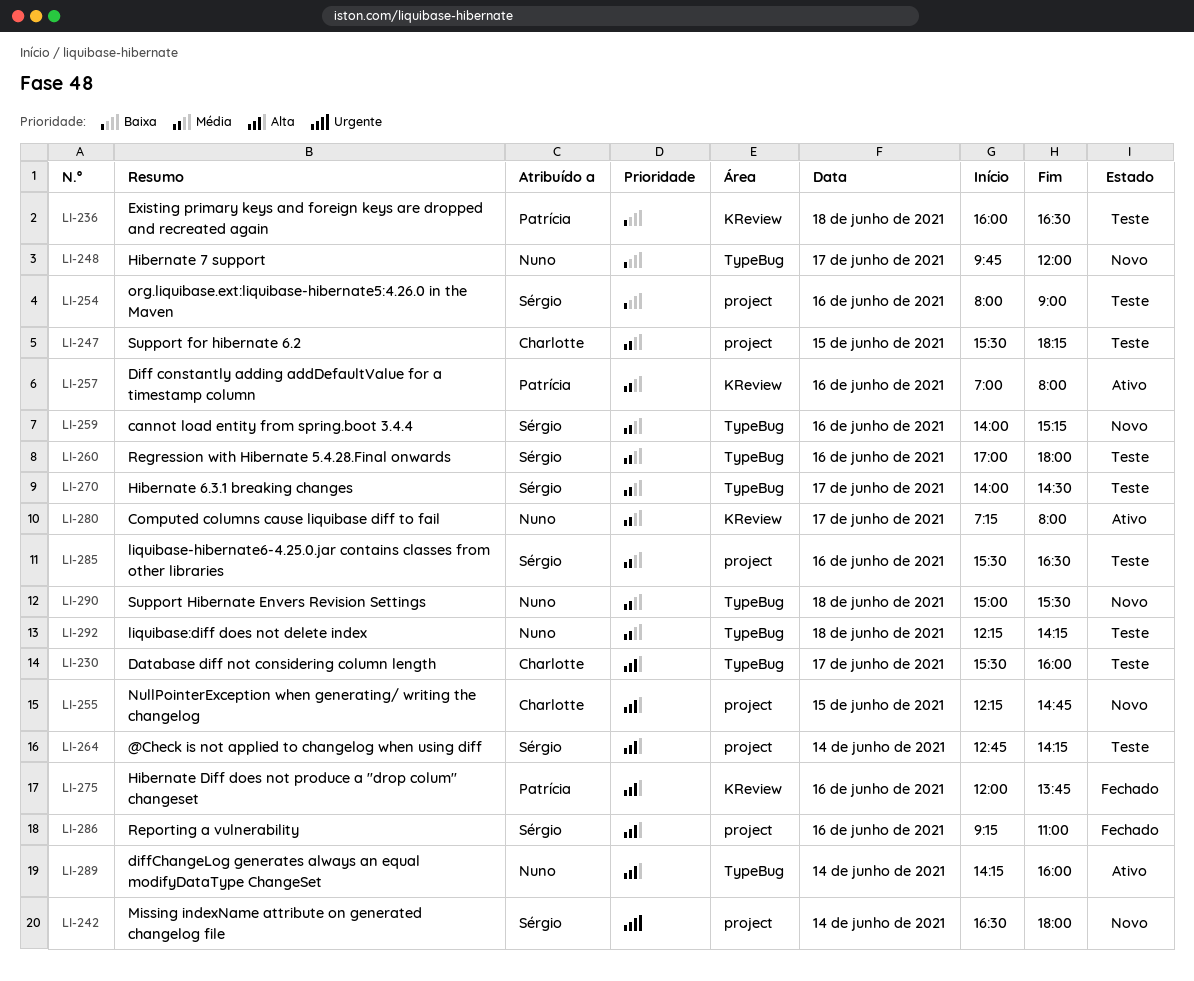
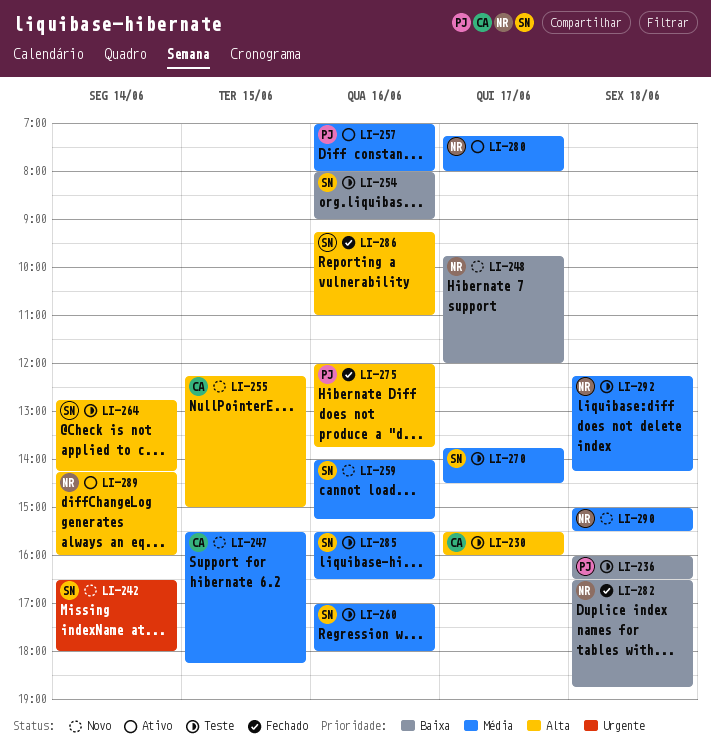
LI-247, status: Teste -> Novo
LI-255, ends: 14:45 -> 15:00
LI-270, begins: 14:00 -> 13:45
LI-282: none -> present

